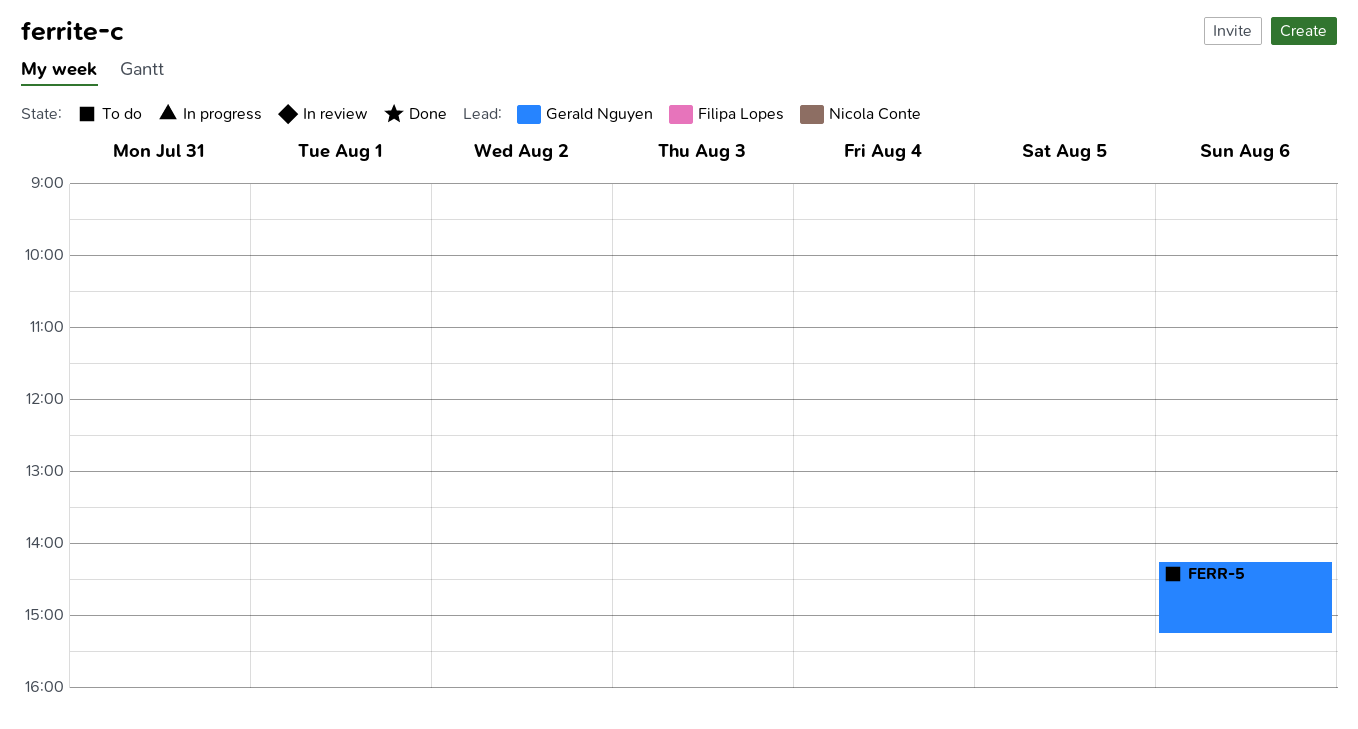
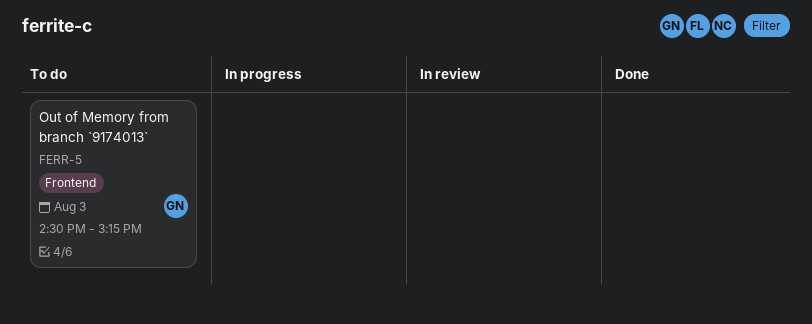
FERR-5, day: Aug 6 -> Aug 3
FERR-5, begins: 14:15 -> 14:30

